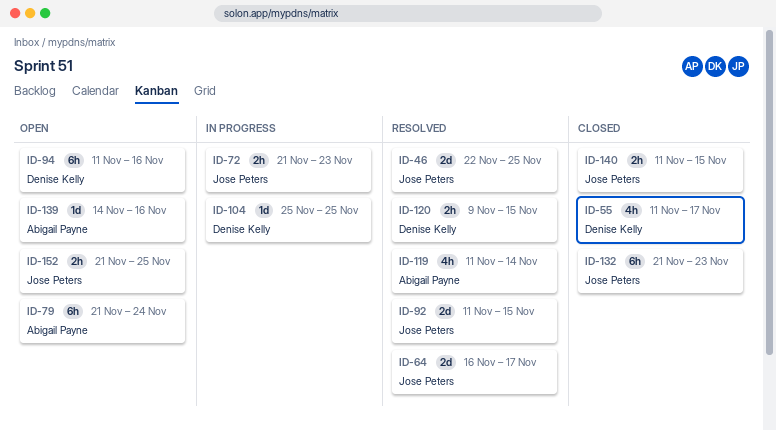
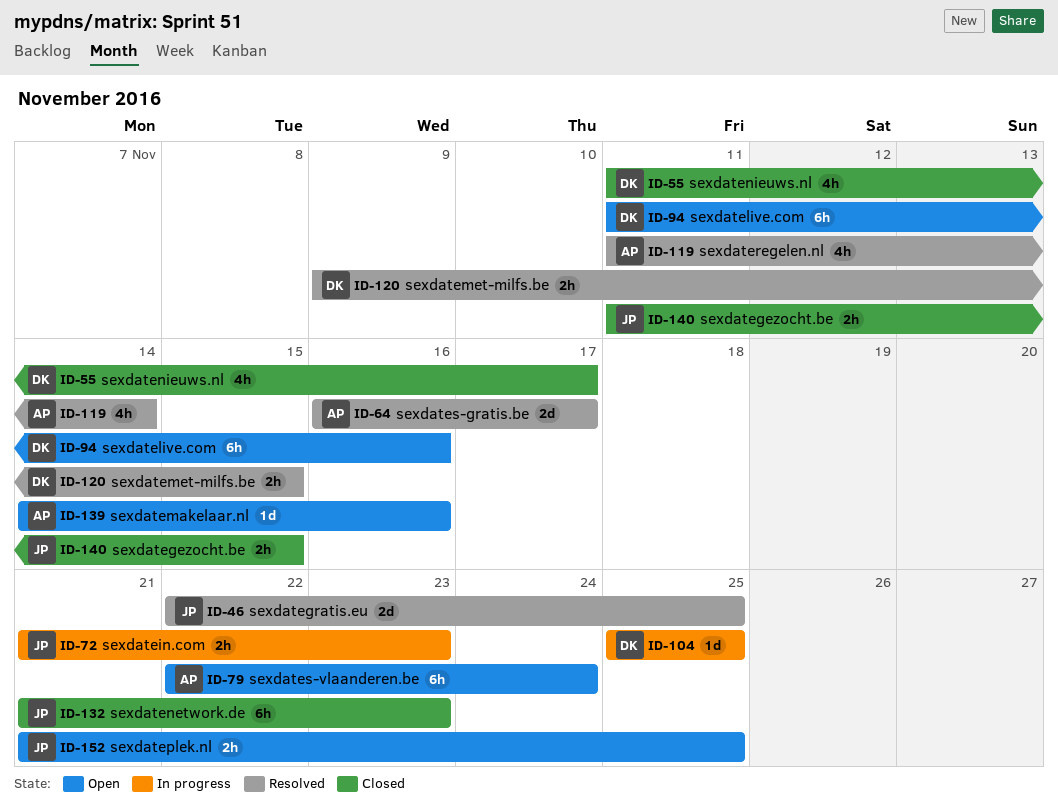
ID-64, owner: Jose Peters -> Abigail Payne
ID-79, start: Nov 21 -> Nov 22
ID-92: present -> none

